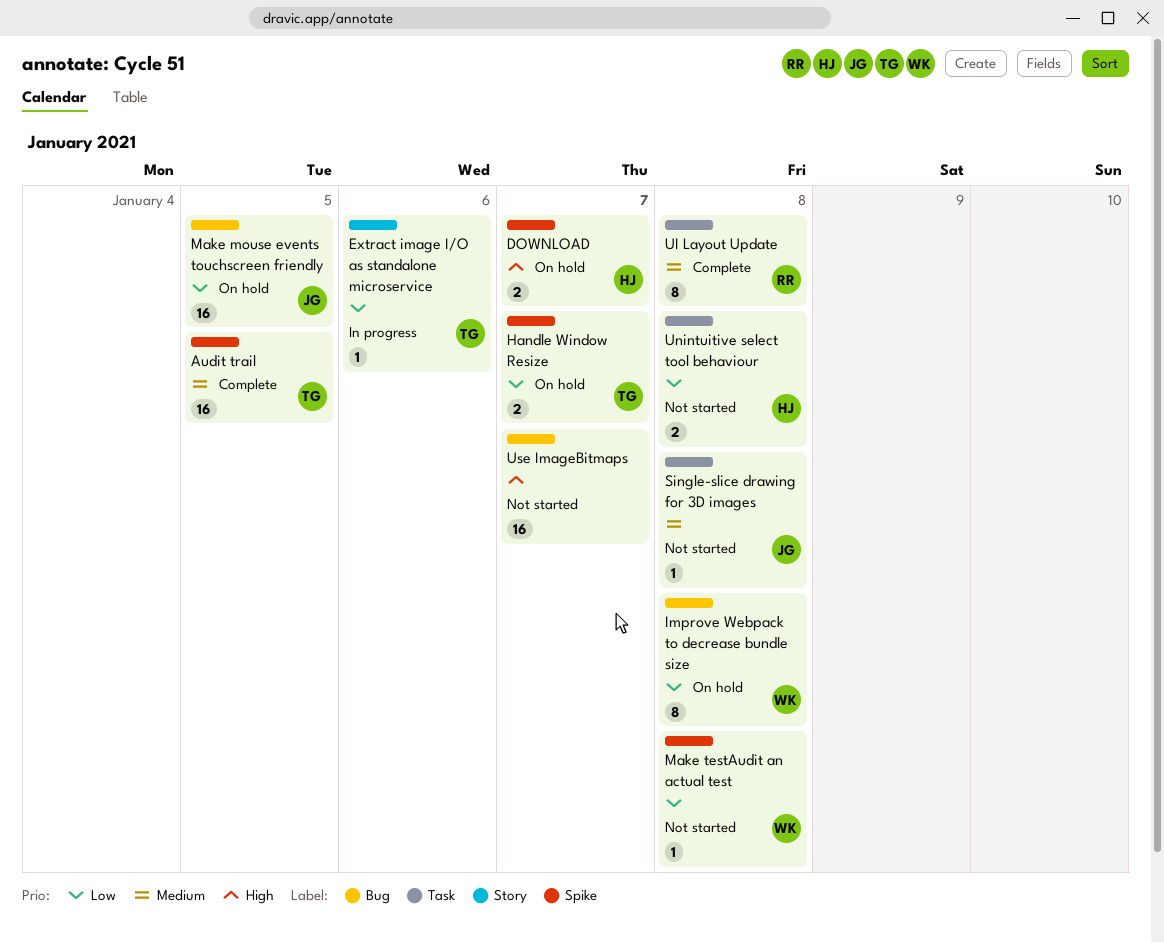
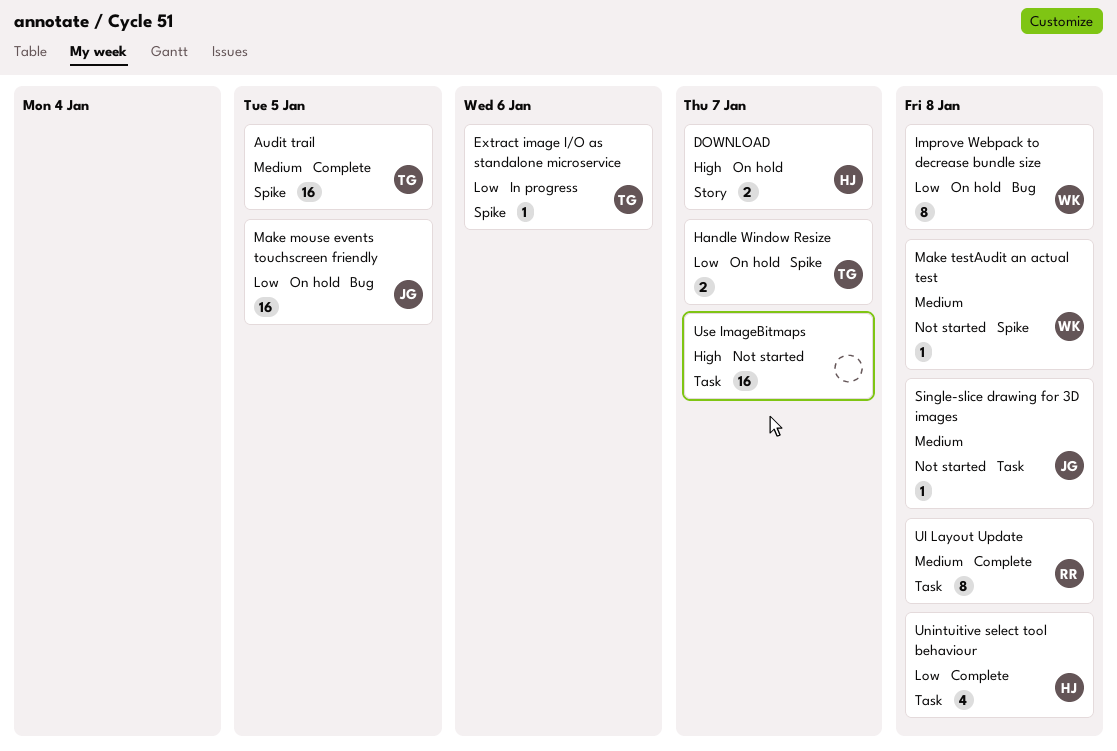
DOWNLOAD, label: Spike -> Story
Extract image I/O as standalone microservice, label: Story -> Spike
Make testAudit an actual test, priority: Low -> Medium
Unintuitive select tool behaviour, status: Not started -> Complete
Unintuitive select tool behaviour, estimate: 2 -> 4
Use ImageBitmaps, label: Bug -> Task

